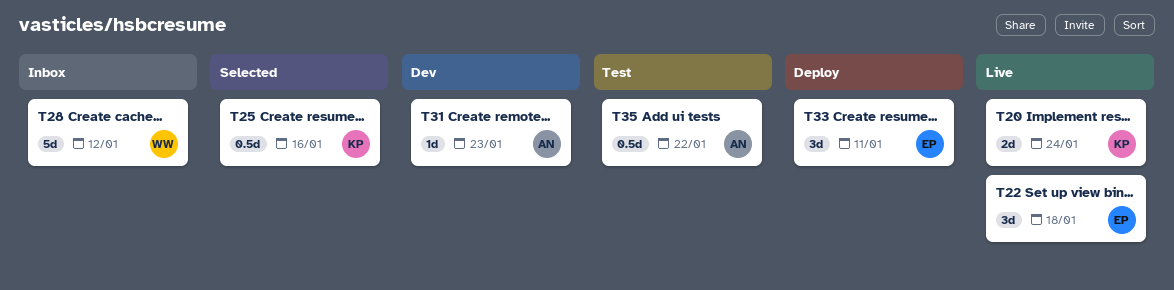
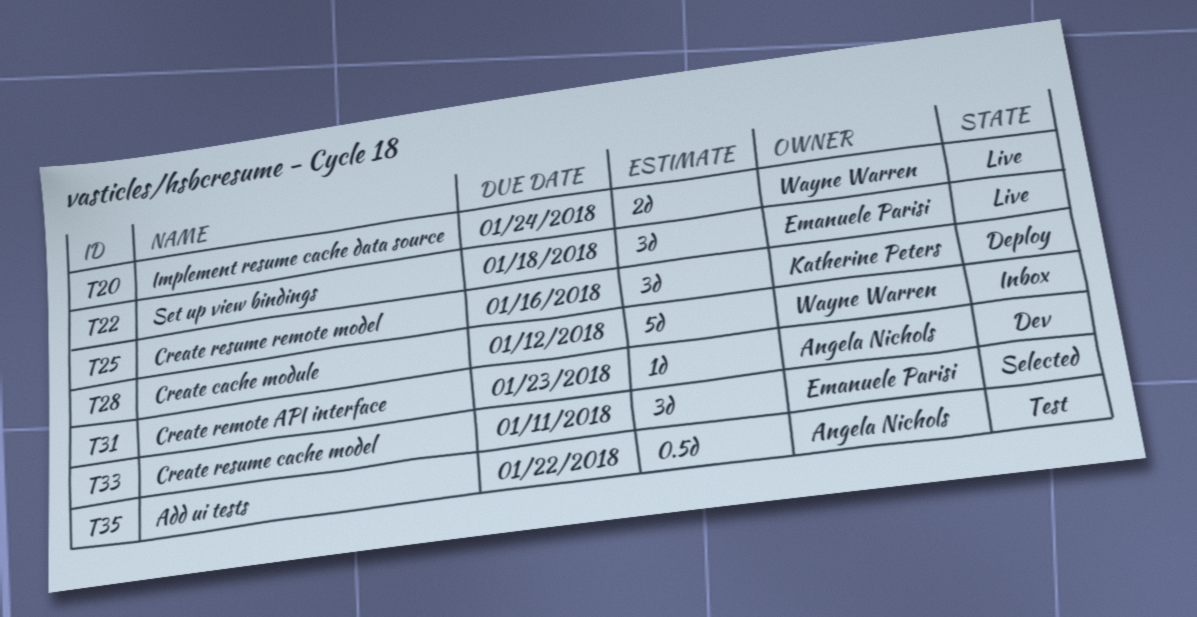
T20, owner: Katherine Peters -> Wayne Warren
T25, status: Selected -> Deploy
T25, estimate: 0.5d -> 3d
T33, status: Deploy -> Selected

